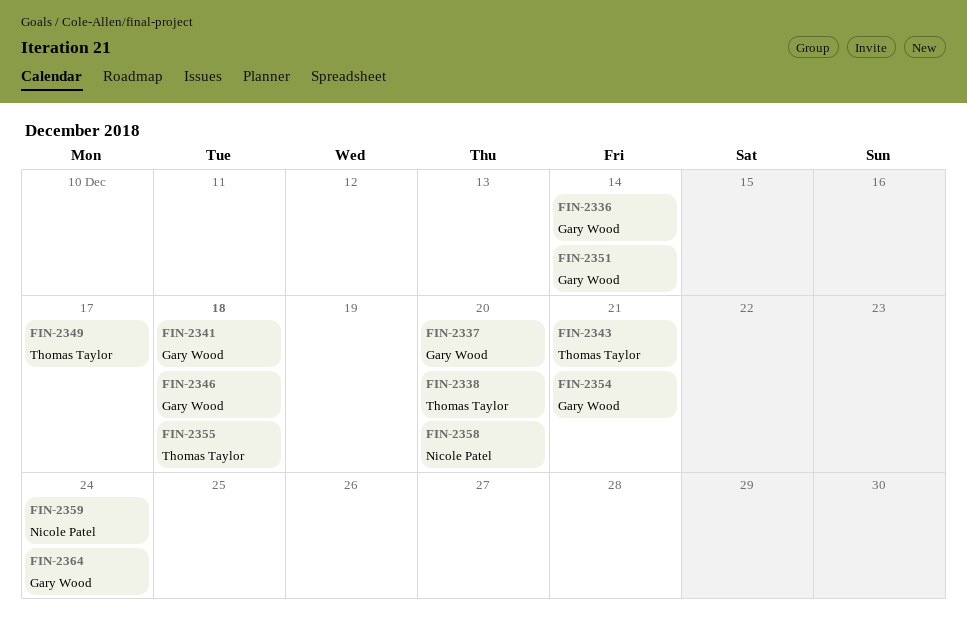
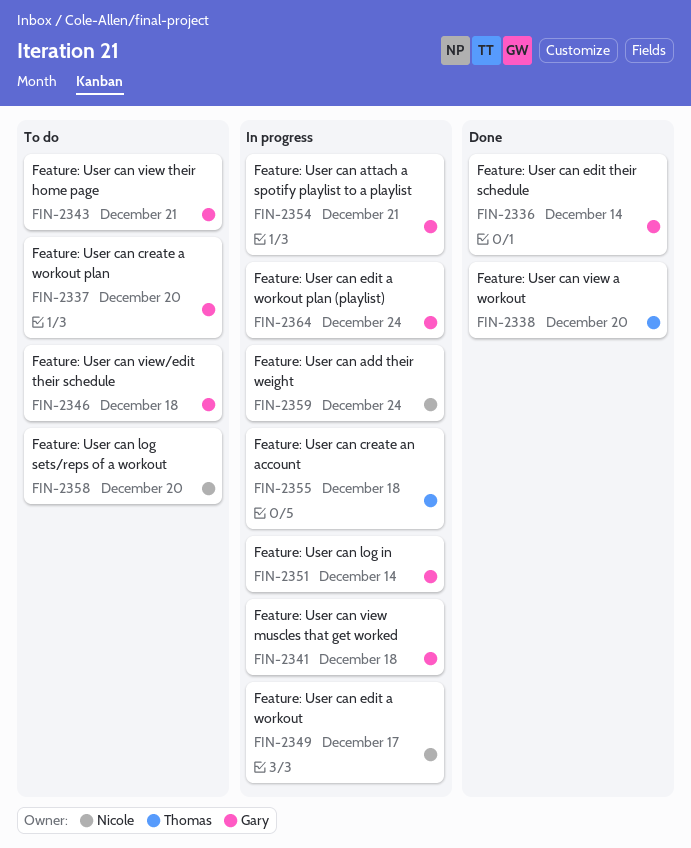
FIN-2343, owner: Thomas Taylor -> Gary Wood
FIN-2349, owner: Thomas Taylor -> Nicole Patel

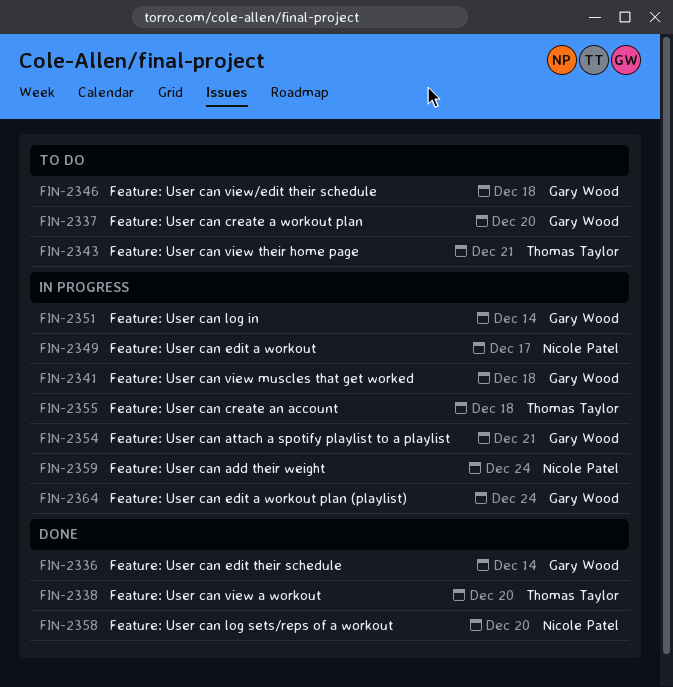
FIN-2343, owner: Gary Wood -> Thomas Taylor
FIN-2358, status: To do -> Done

